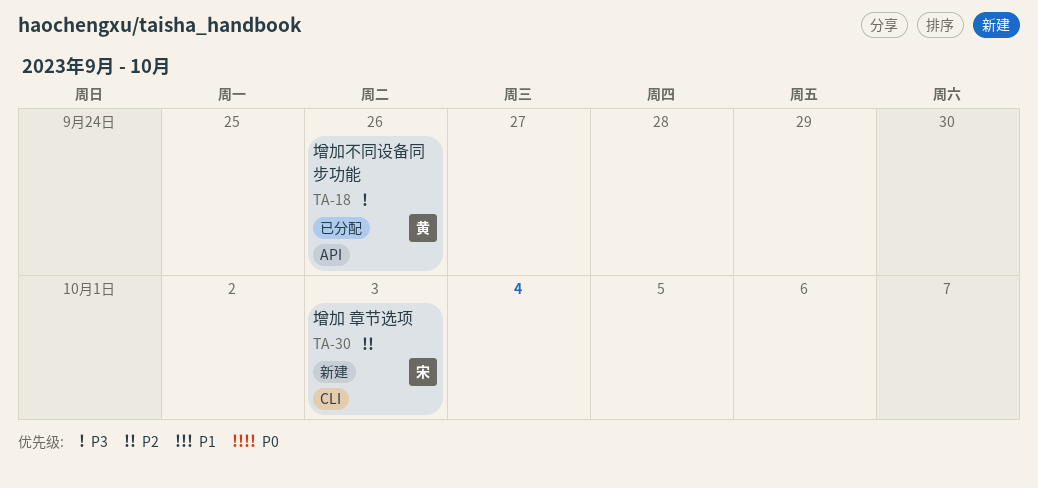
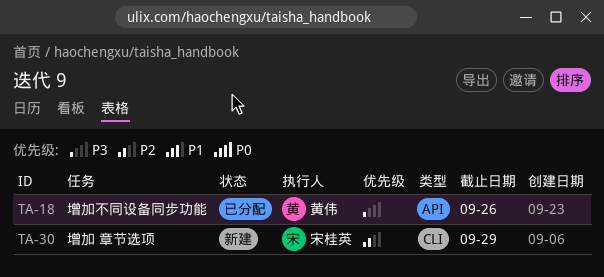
TA-30, due: Oct 3 -> Sep 29

